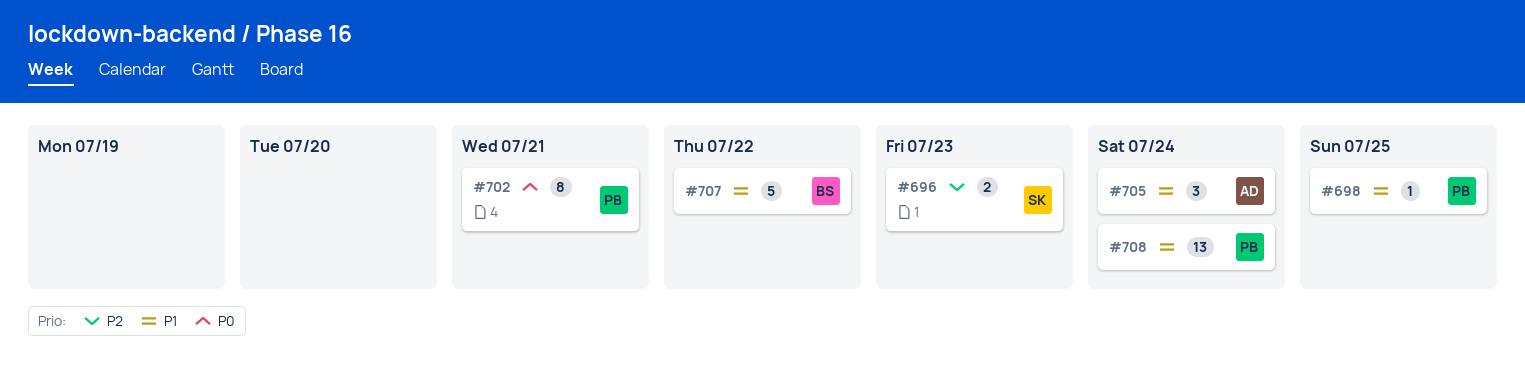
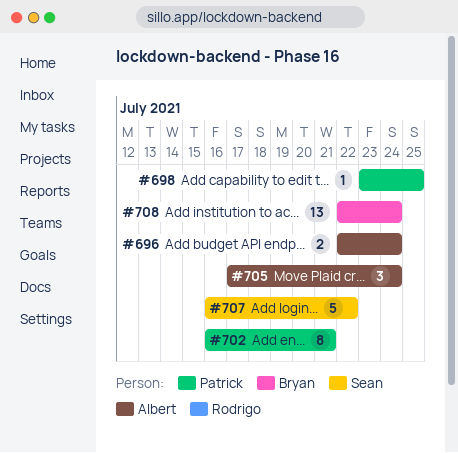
#696, owner: Sean -> Albert
#696, due: Jul 23 -> Jul 24
#707, owner: Bryan -> Sean
#708, owner: Patrick -> Bryan

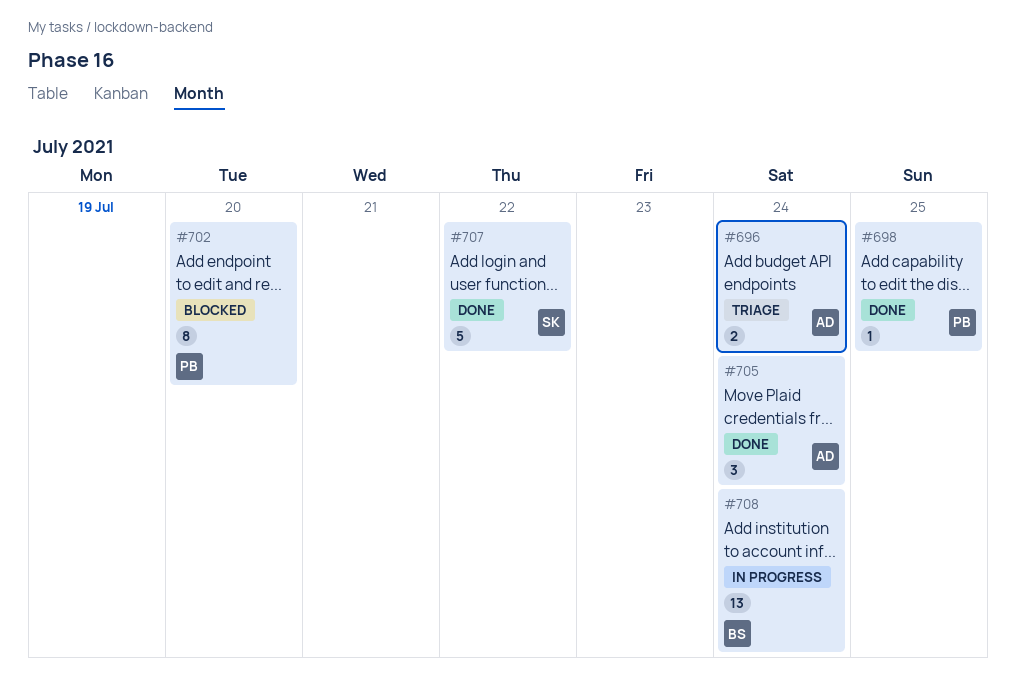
#702, due: Jul 21 -> Jul 20

